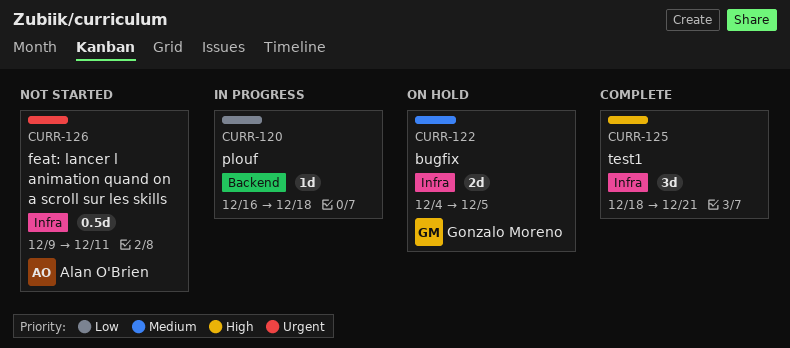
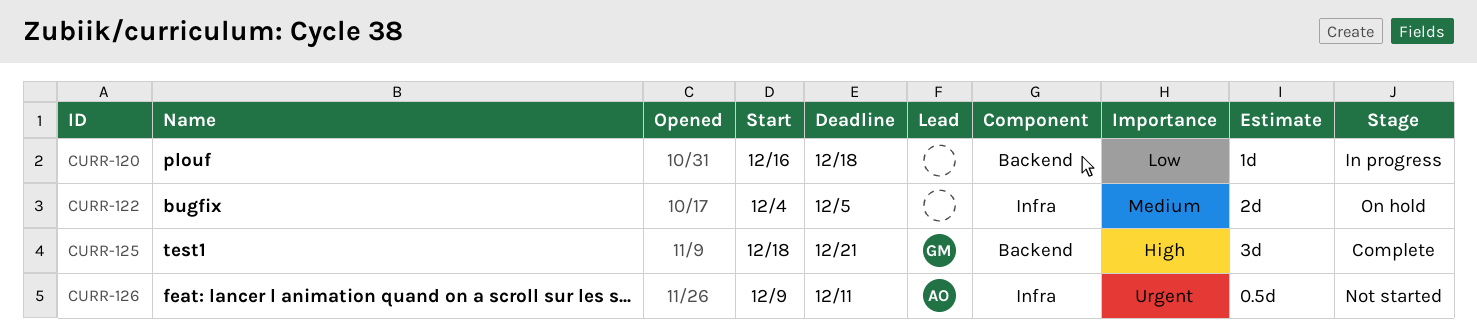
CURR-122, owner: Gonzalo Moreno -> none
CURR-125, owner: none -> Gonzalo Moreno
CURR-125, label: Infra -> Backend

